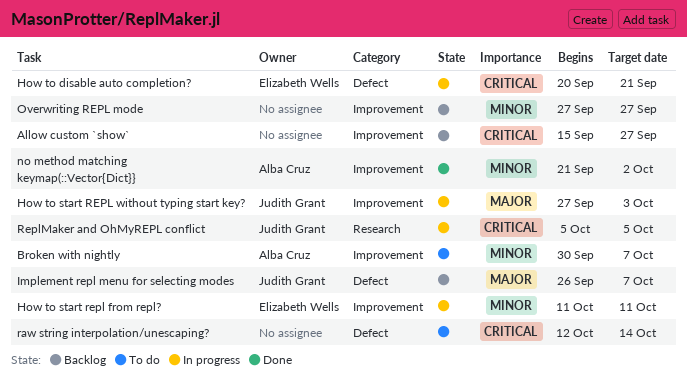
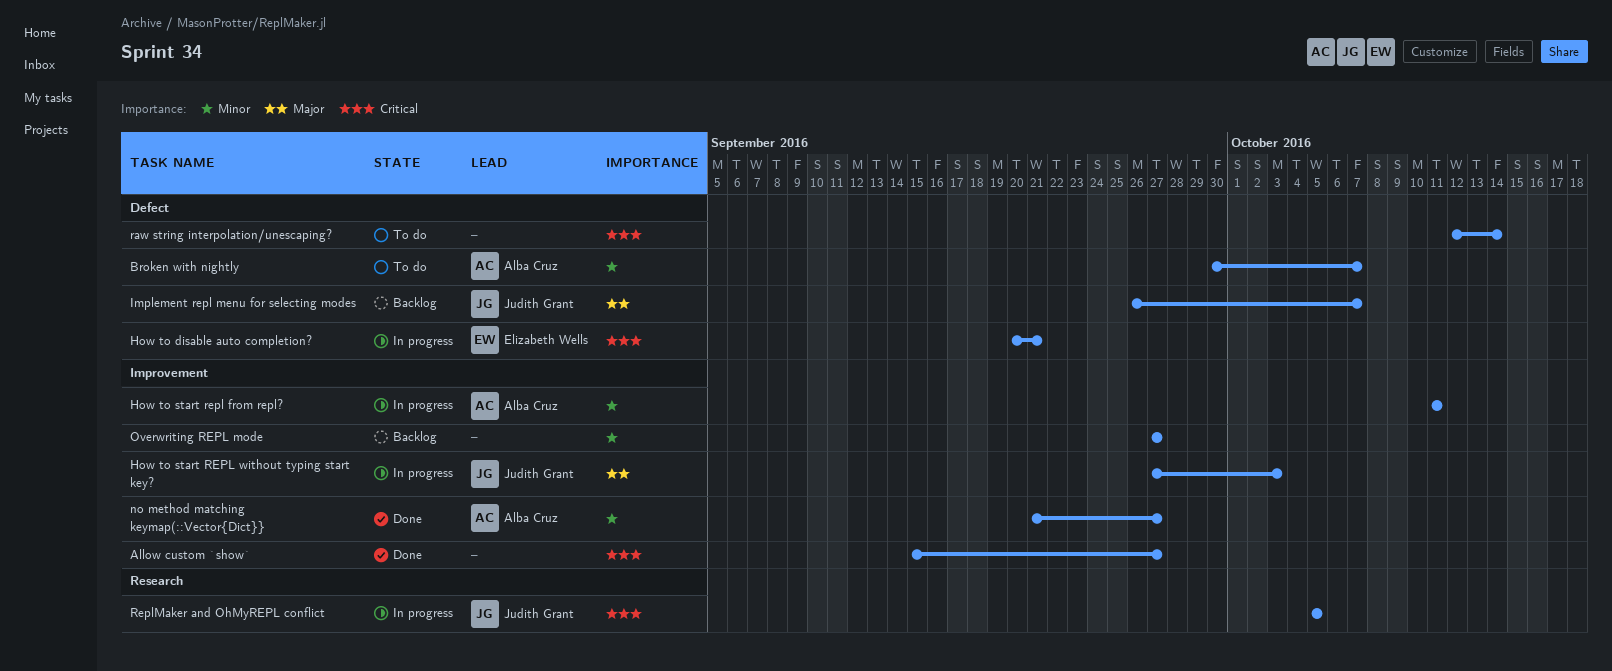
Allow custom `show`, status: Backlog -> Done
Broken with nightly, label: Improvement -> Defect
How to start repl from repl?, owner: Elizabeth Wells -> Alba Cruz
no method matching keymap(::Vector{Dict}}, due: Oct 2 -> Sep 27

